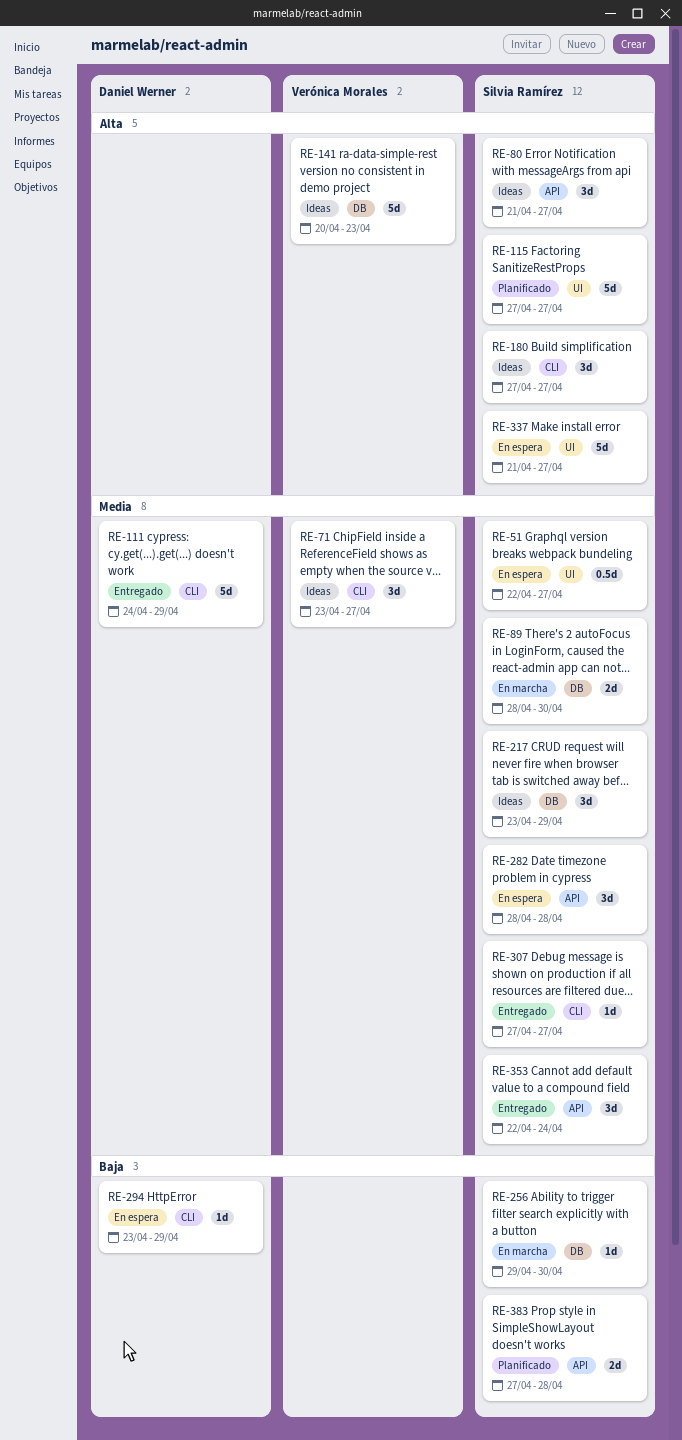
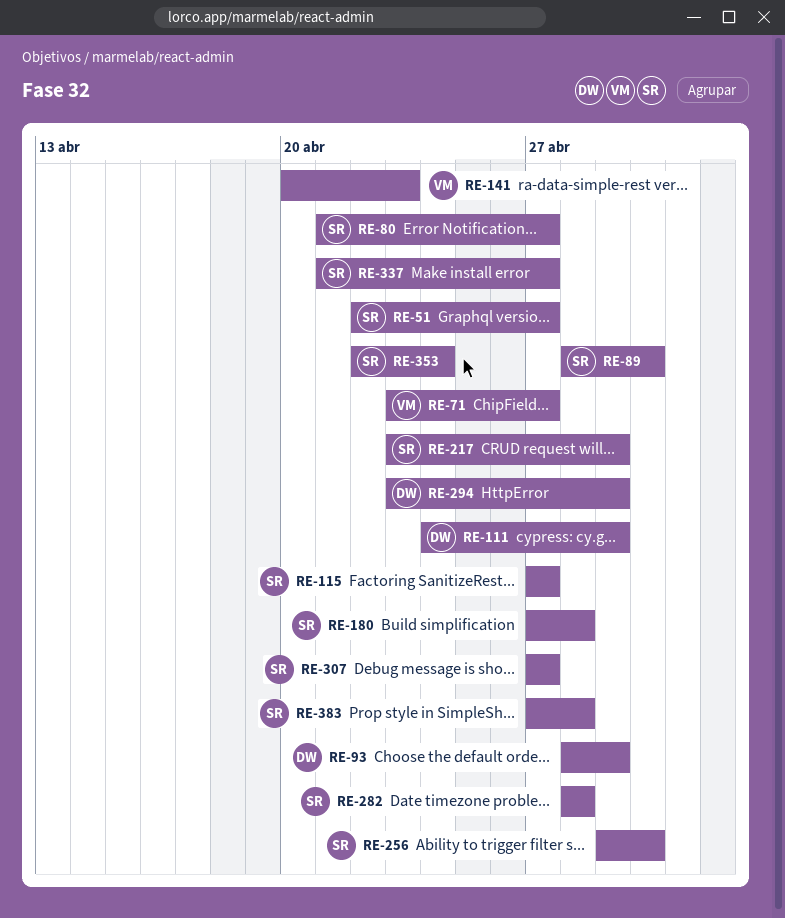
RE-93: none -> present
RE-180, due: Apr 27 -> Apr 28

